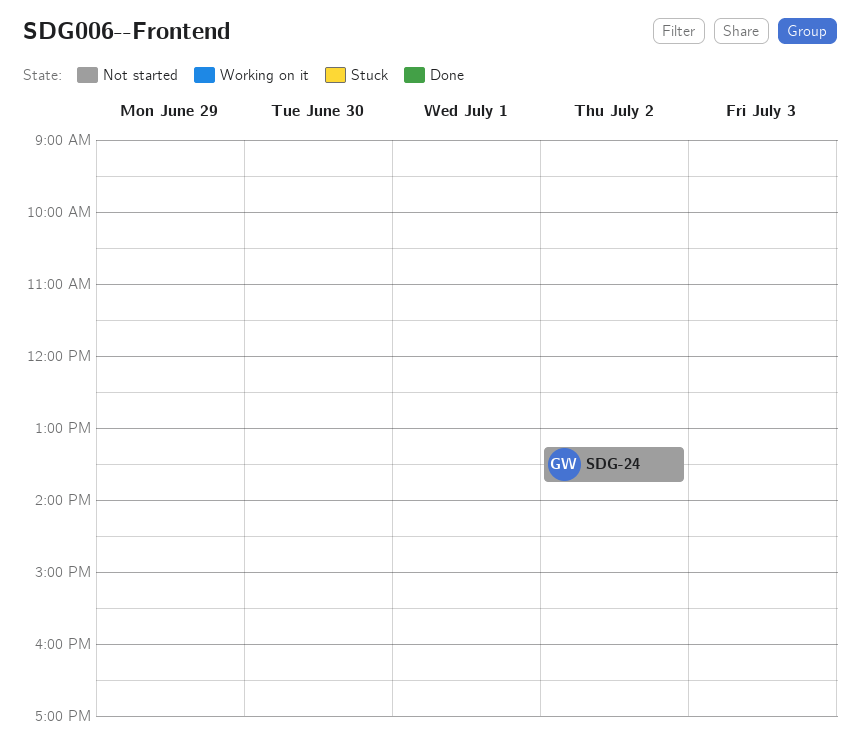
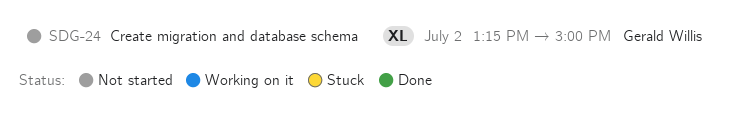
SDG-24, ends: 13:45 -> 15:00

